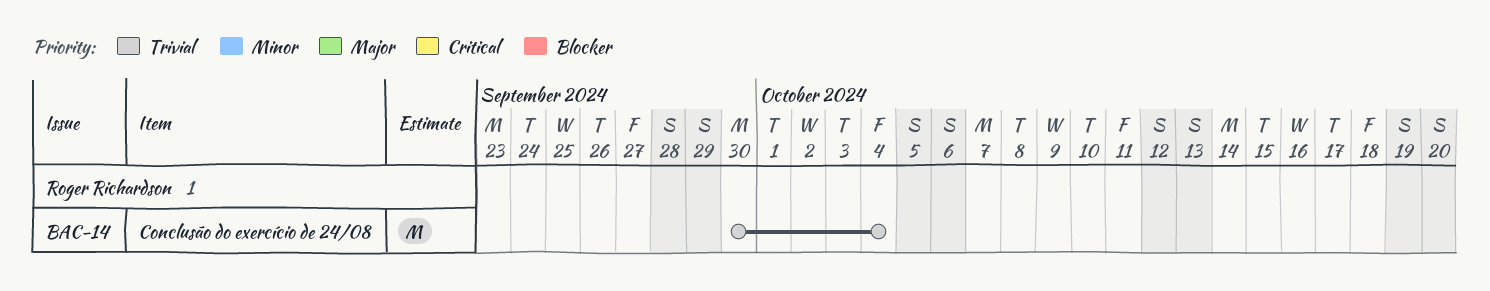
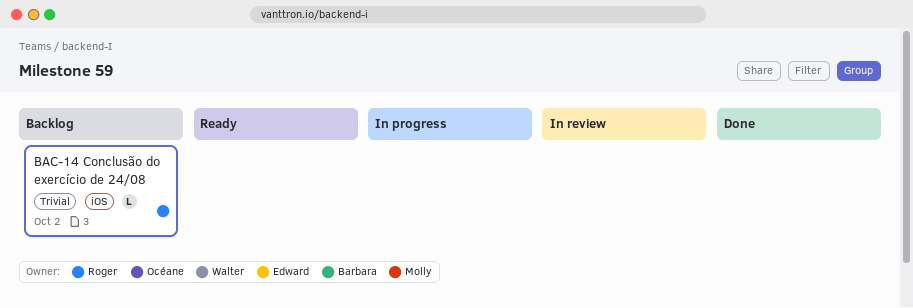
BAC-14, estimate: M -> L
BAC-14, due: Oct 4 -> Oct 2

